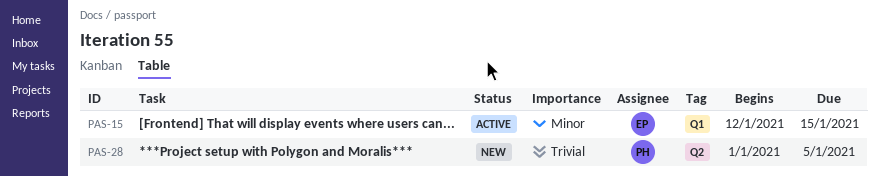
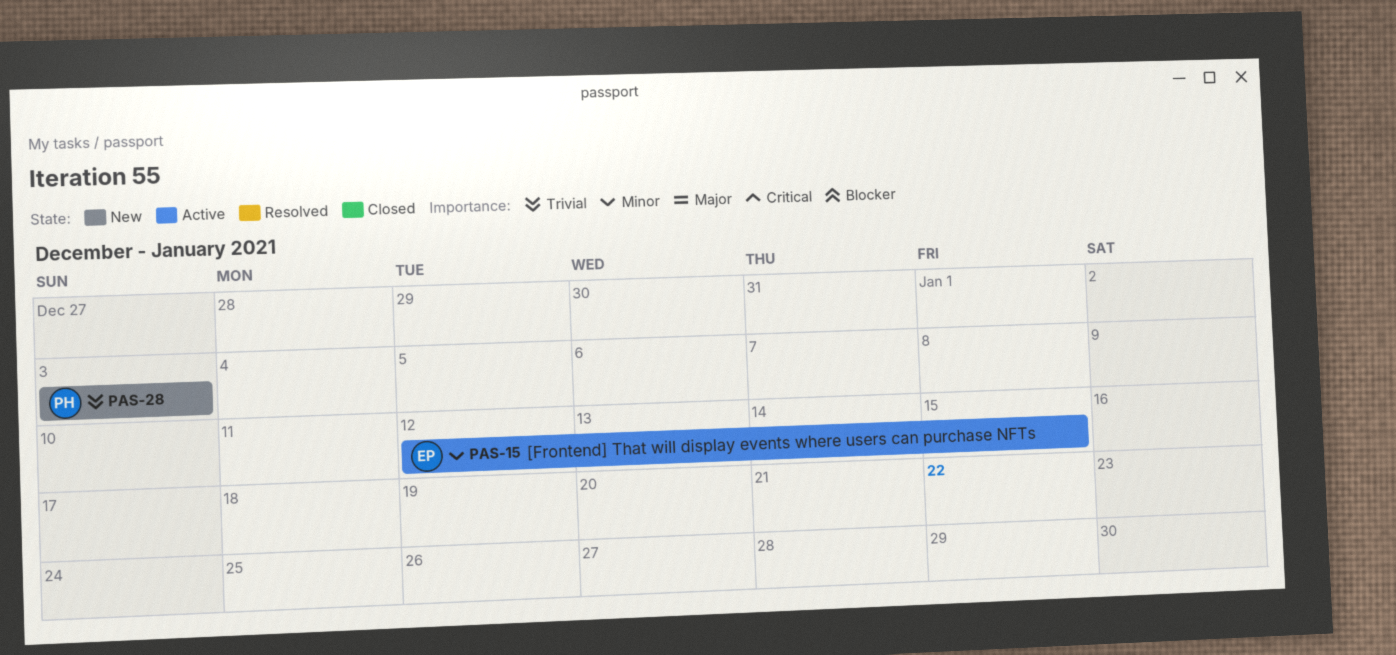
PAS-28, start: Jan 1 -> Jan 3
PAS-28, due: Jan 5 -> Jan 3

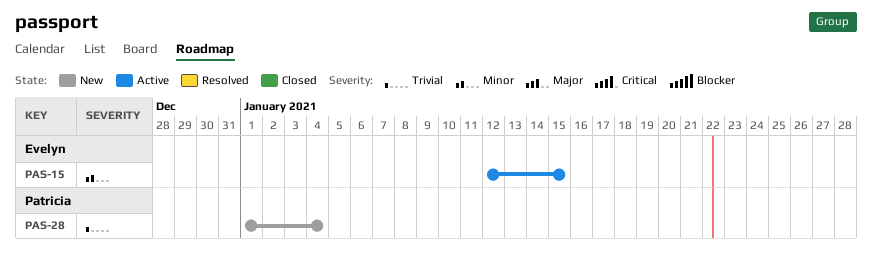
PAS-28, start: Jan 3 -> Jan 1
PAS-28, due: Jan 3 -> Jan 4

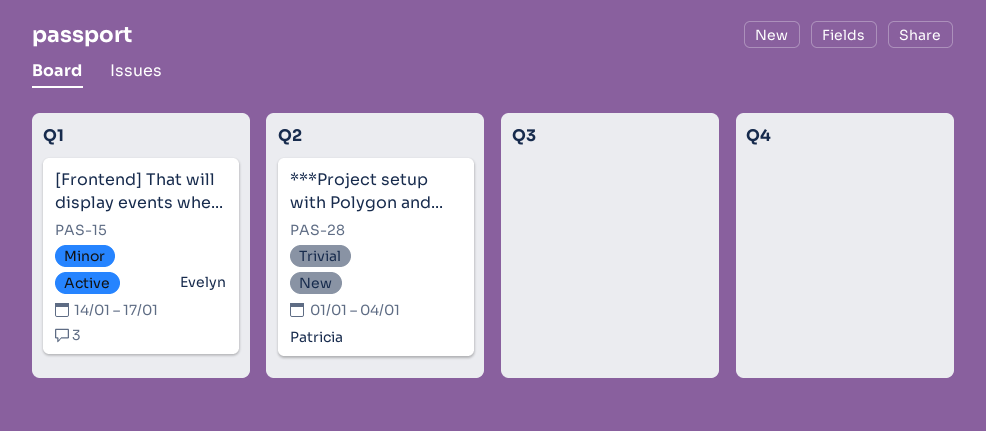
PAS-15, start: Jan 12 -> Jan 14
PAS-15, due: Jan 15 -> Jan 17

